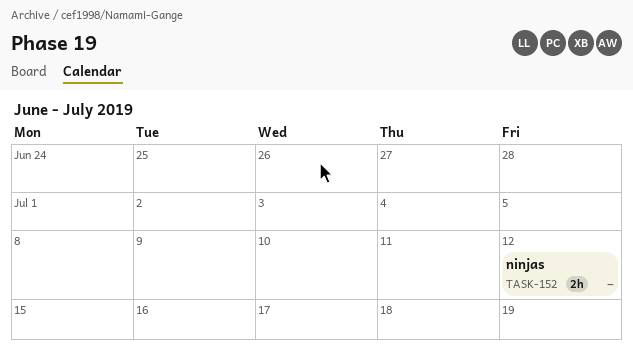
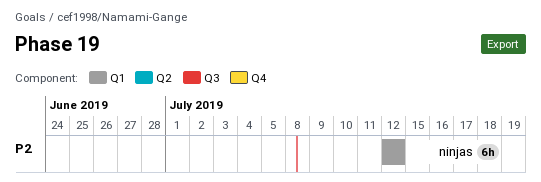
ninjas, estimate: 2h -> 6h

